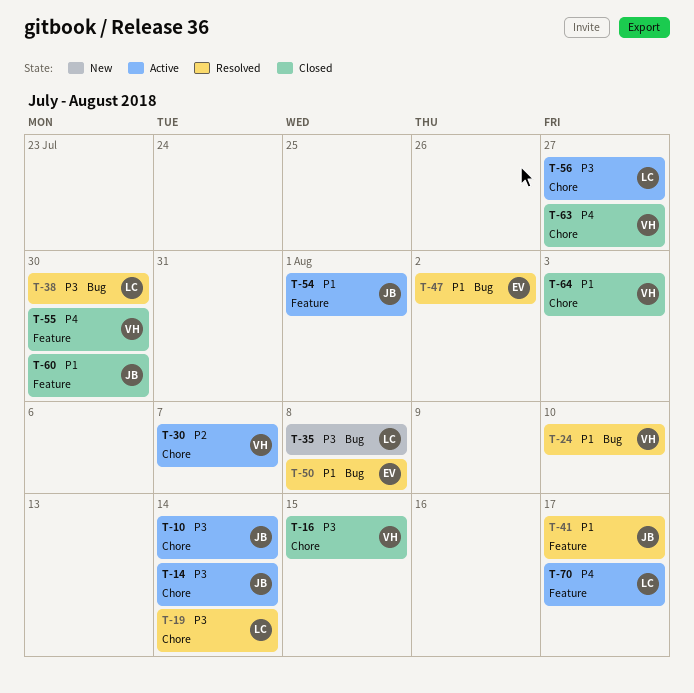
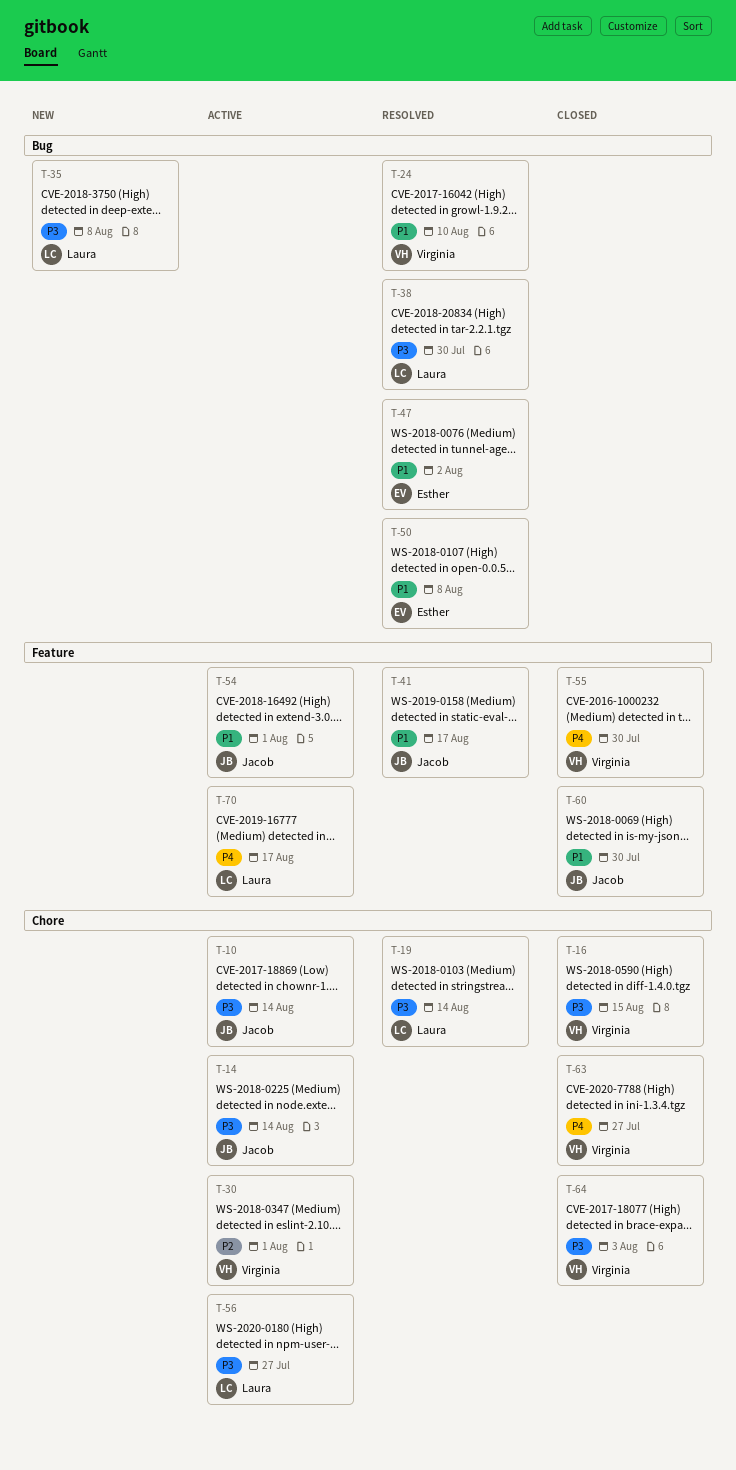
T-30, due: Aug 7 -> Aug 1
T-64, priority: P1 -> P3

